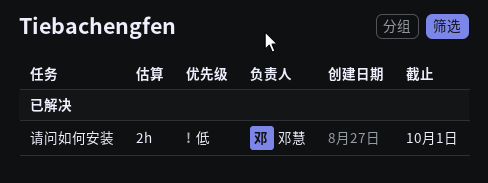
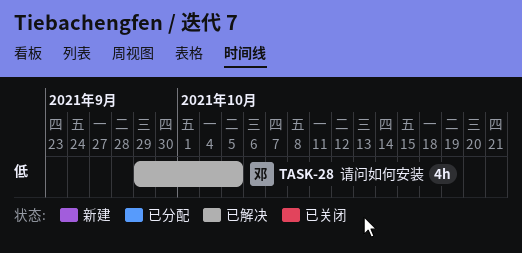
请问如何安装, estimate: 2h -> 4h
请问如何安装, due: Oct 1 -> Oct 5

